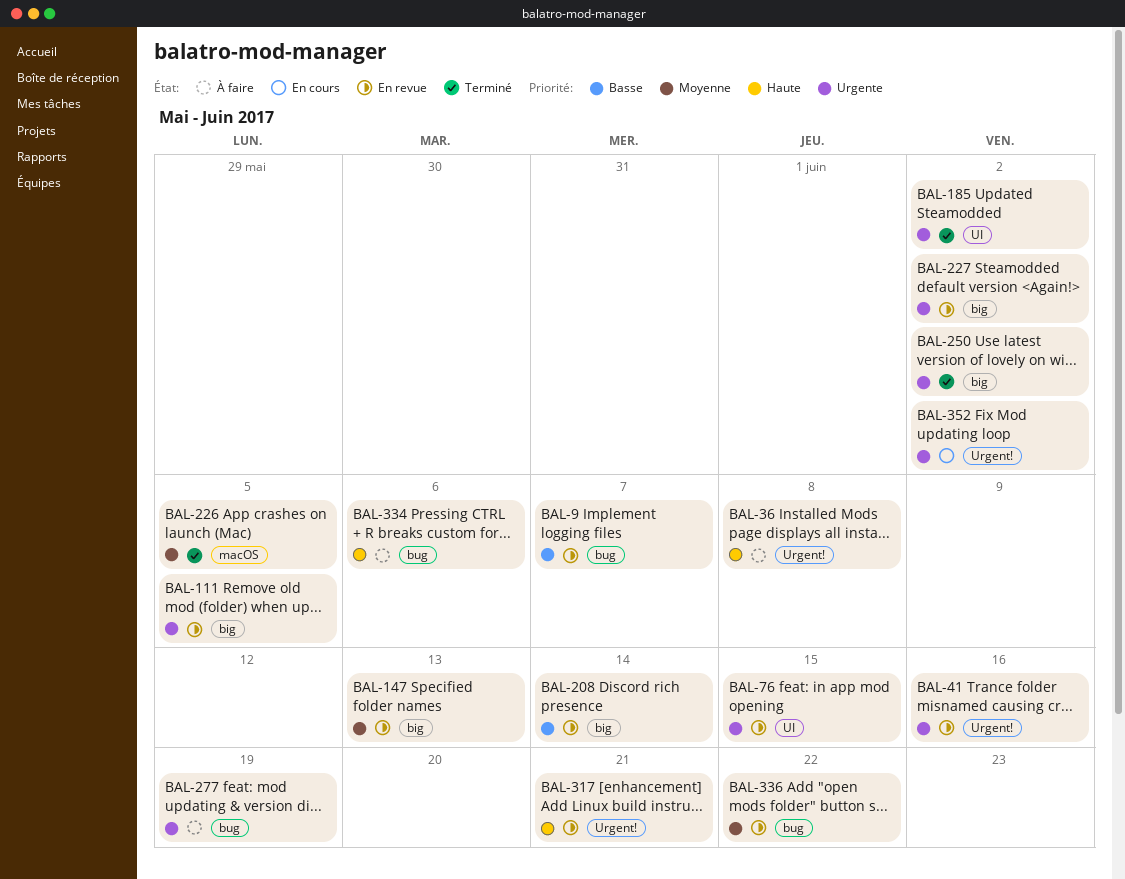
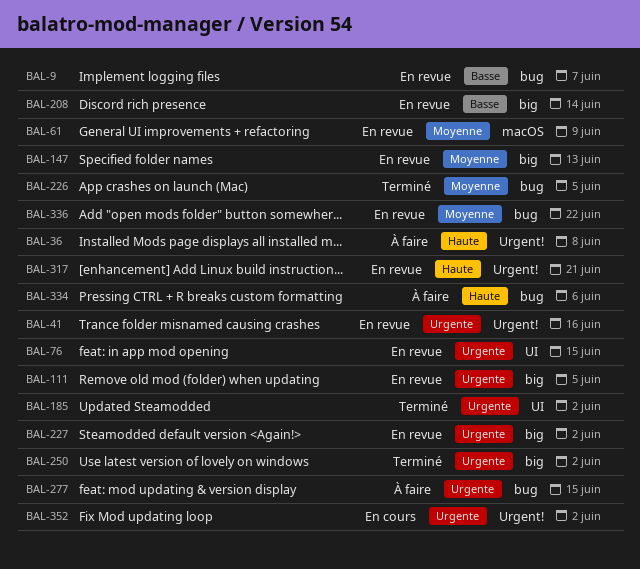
BAL-61: none -> present
BAL-226, label: macOS -> bug
BAL-277, due: Jun 19 -> Jun 15

